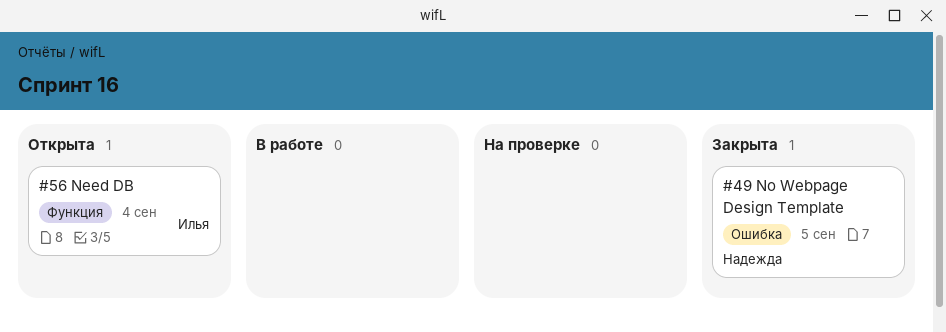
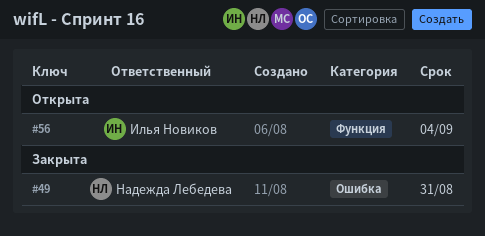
#49, due: Sep 5 -> Aug 31

